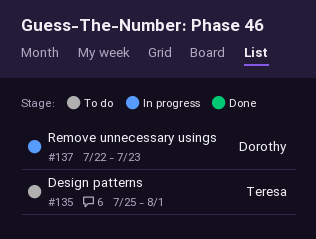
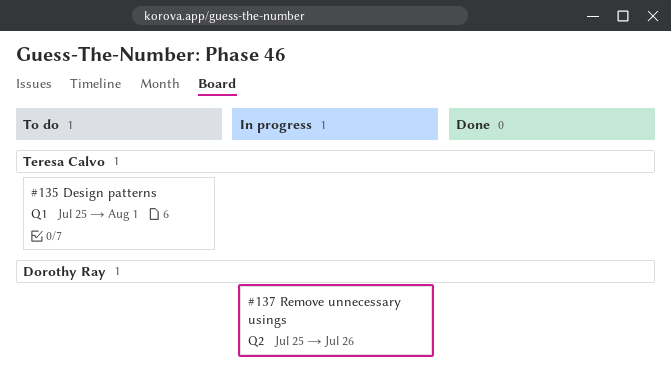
#137, start: Jul 22 -> Jul 25
#137, due: Jul 23 -> Jul 26

